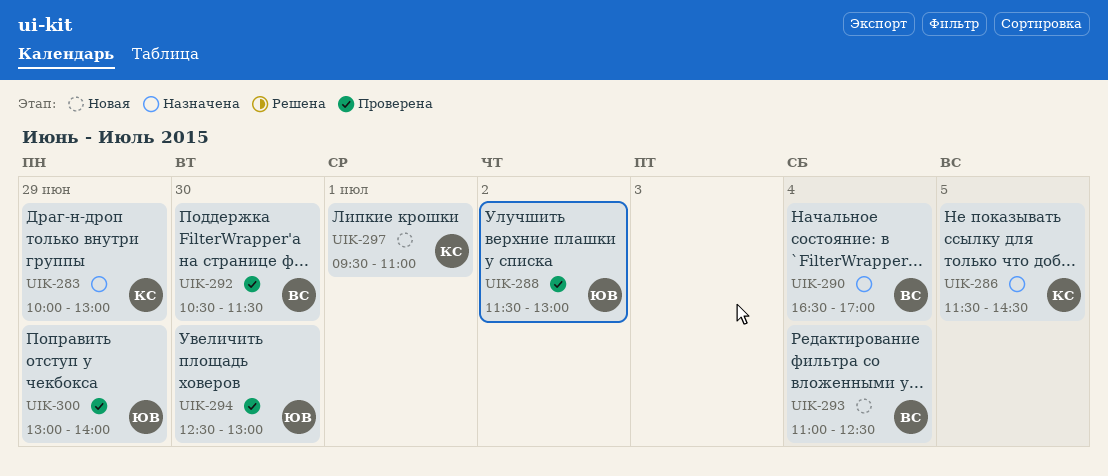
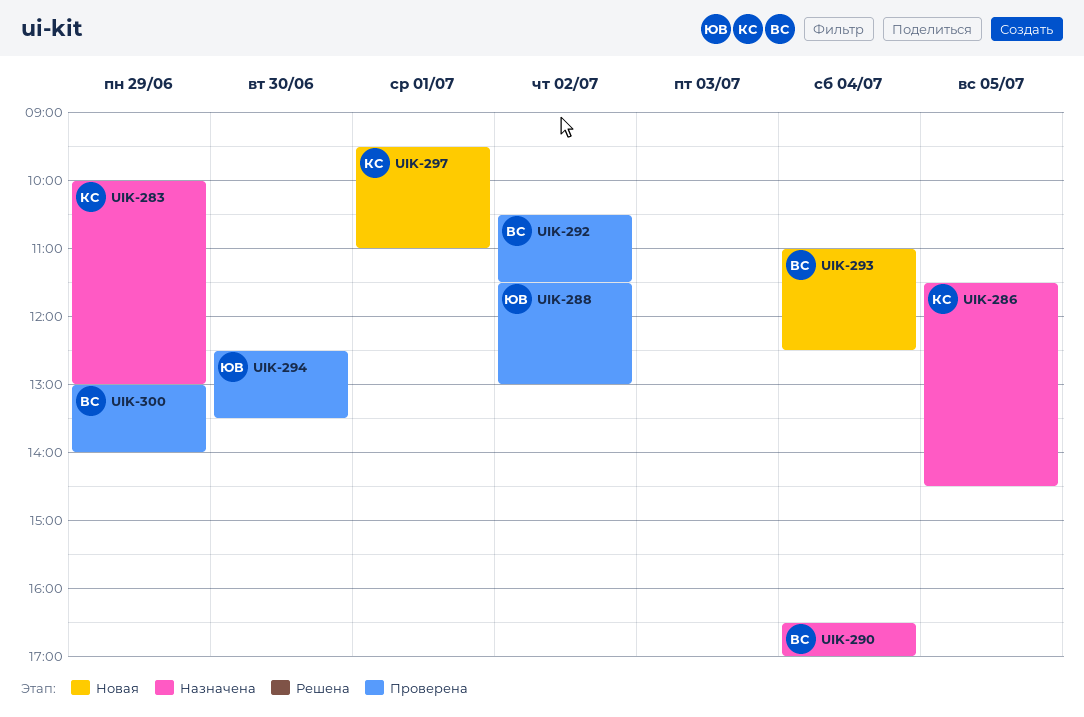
UIK-292, day: Jun 30 -> Jul 2
UIK-294, ends: 13:00 -> 13:30
UIK-300, owner: ЮВ -> ВС

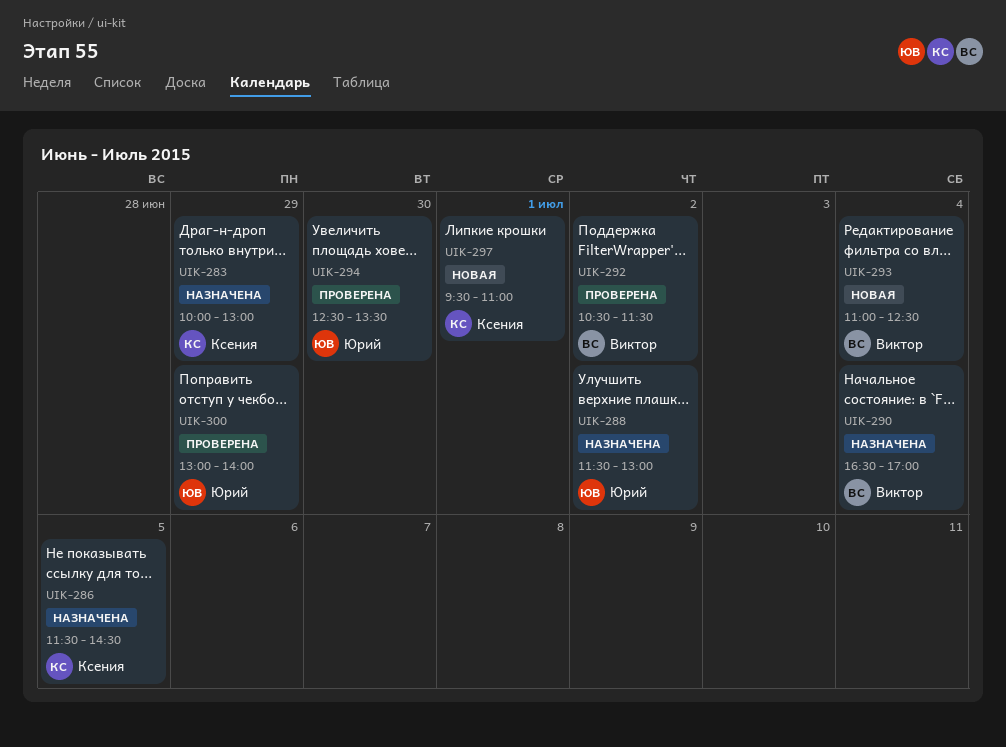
UIK-288, status: Проверена -> Назначена
UIK-300, owner: Виктор -> Юрий

